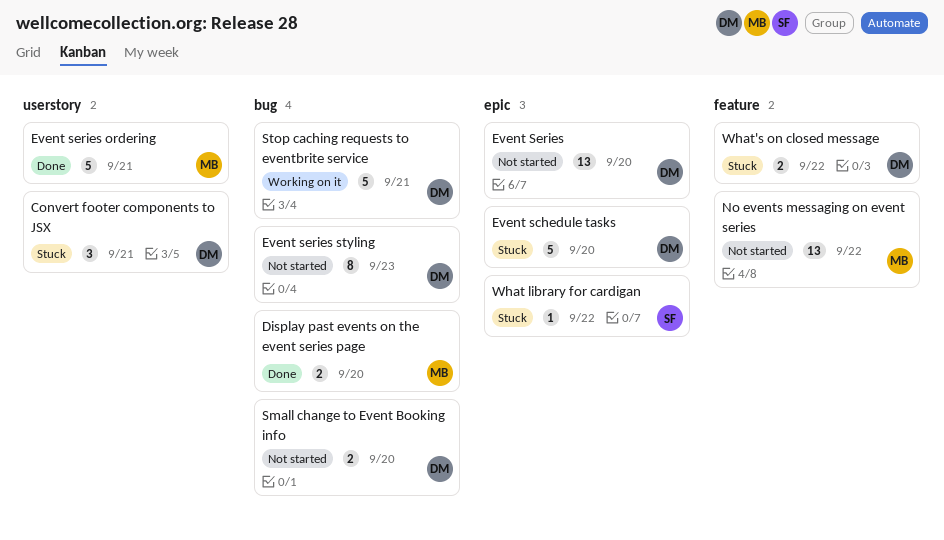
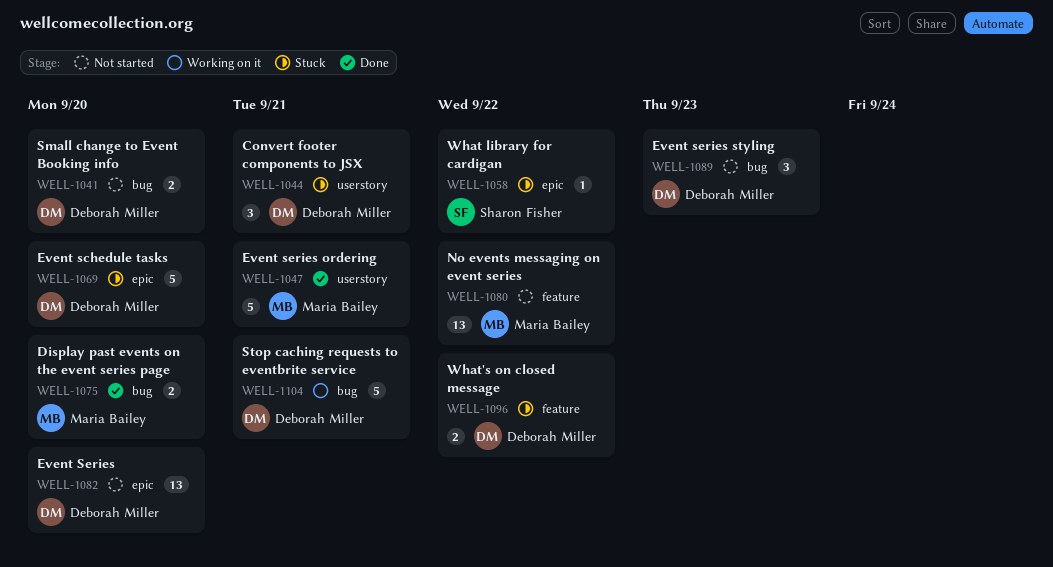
Event series styling, estimate: 8 -> 3

